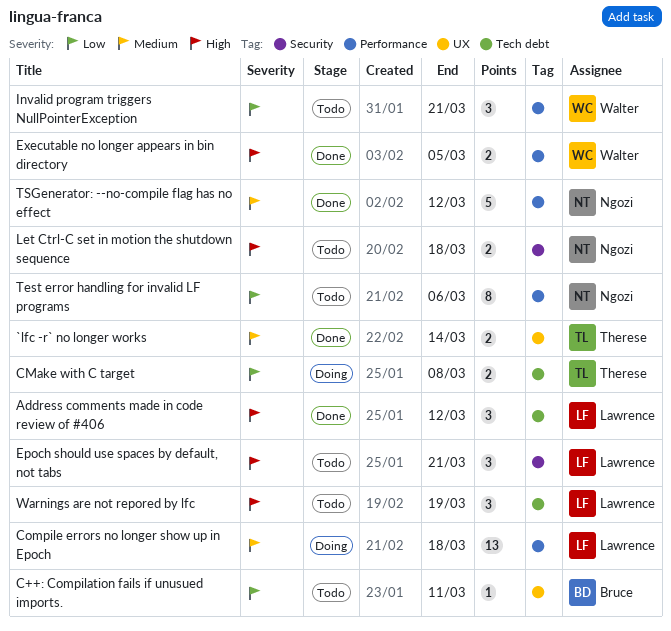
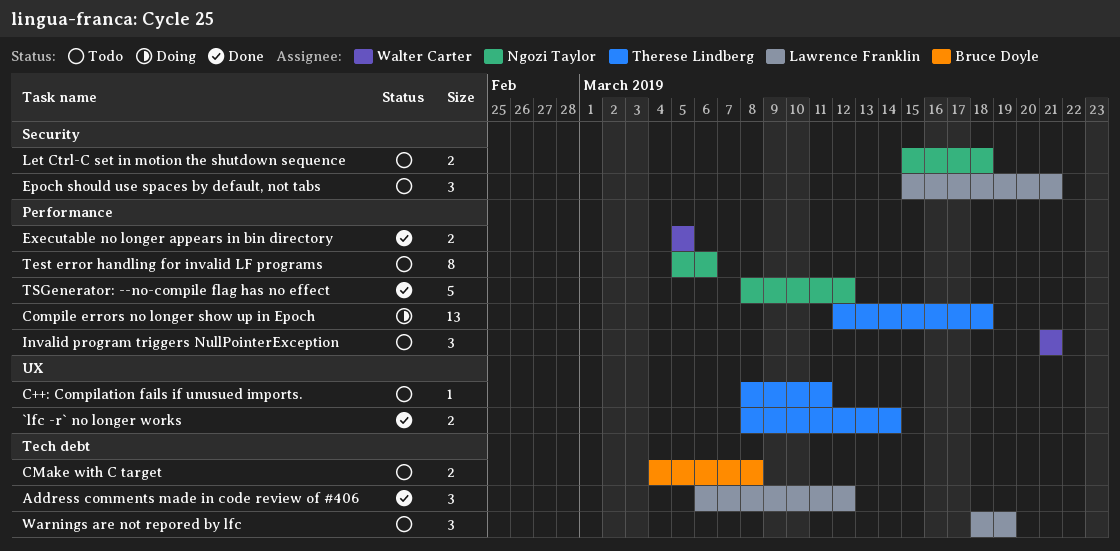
C++: Compilation fails if unusued imports., owner: Bruce Doyle -> Therese Lindberg
CMake with C target, status: Doing -> Todo
CMake with C target, owner: Therese Lindberg -> Bruce Doyle
Compile errors no longer show up in Epoch, owner: Lawrence Franklin -> Therese Lindberg

